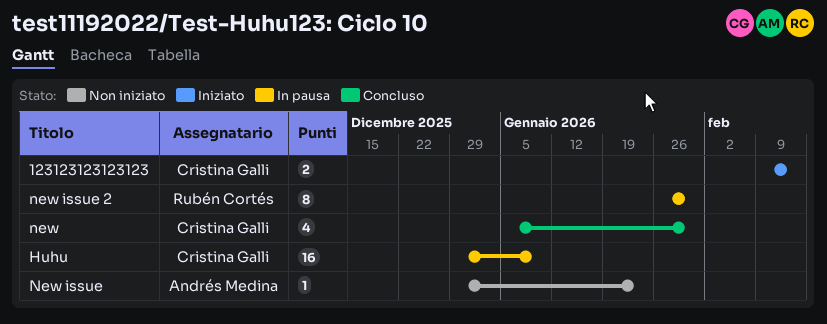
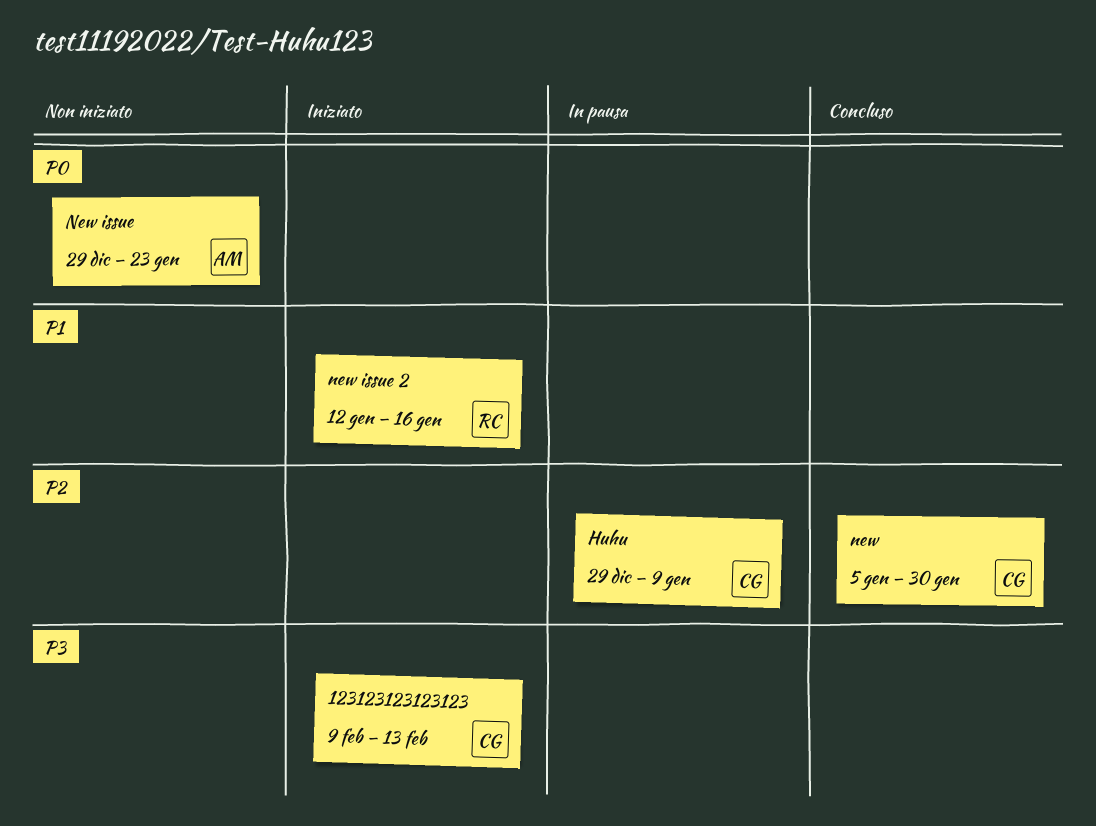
new issue 2, status: In pausa -> Iniziato
new issue 2, start: Jan 26 -> Jan 12
new issue 2, due: Jan 30 -> Jan 16

